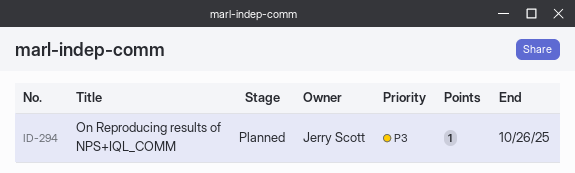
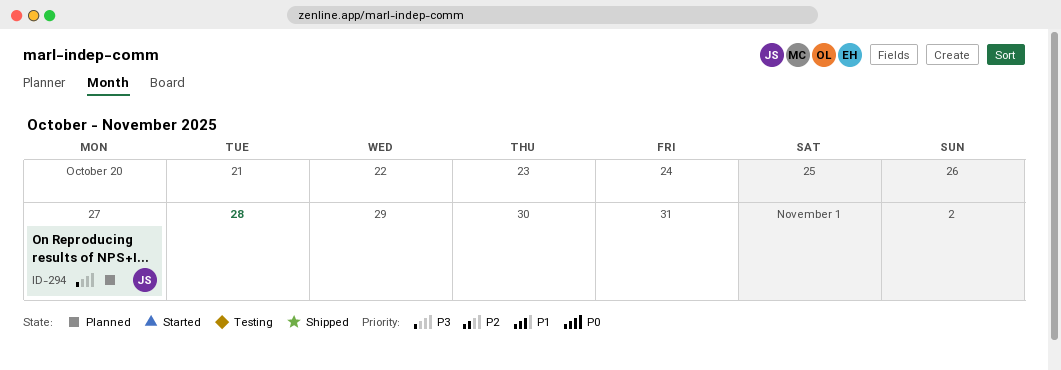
ID-294, due: Oct 26 -> Oct 27

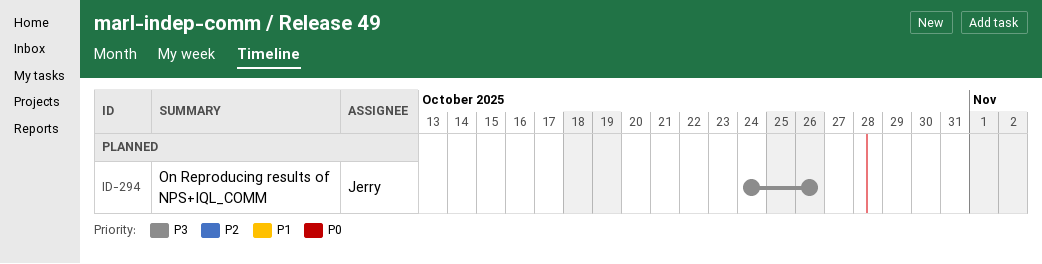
ID-294, due: Oct 27 -> Oct 26

